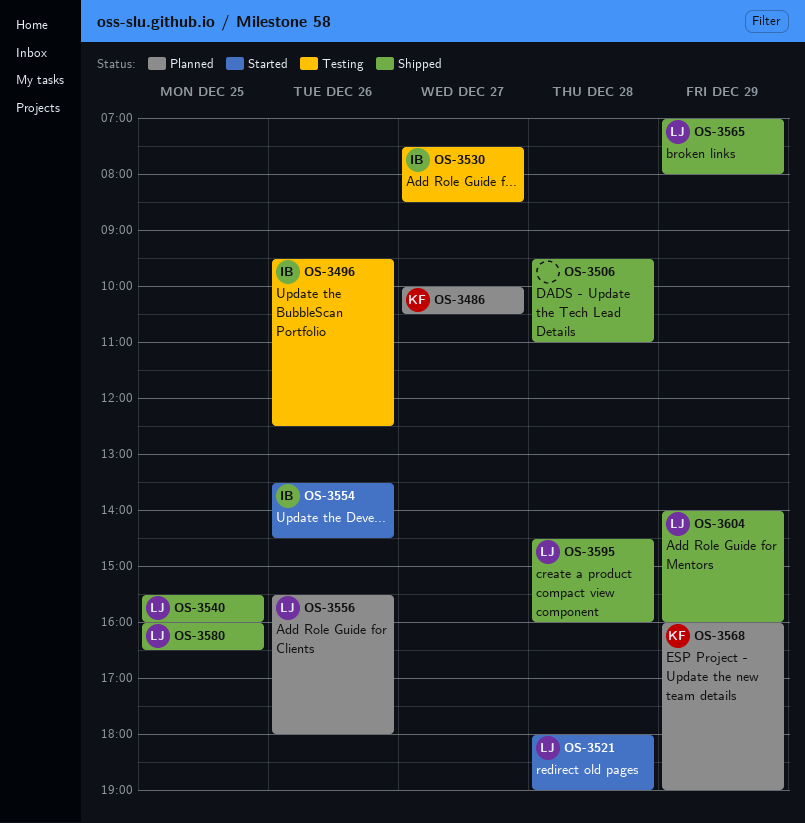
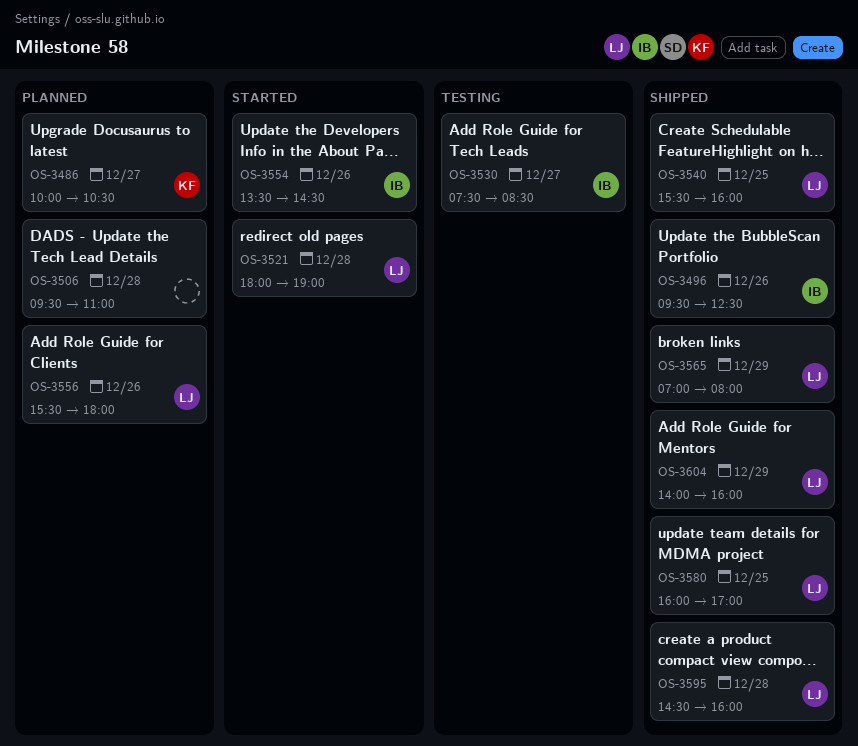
OS-3496, status: Testing -> Shipped
OS-3506, status: Shipped -> Planned
OS-3568: present -> none
OS-3580, ends: 16:30 -> 17:00

